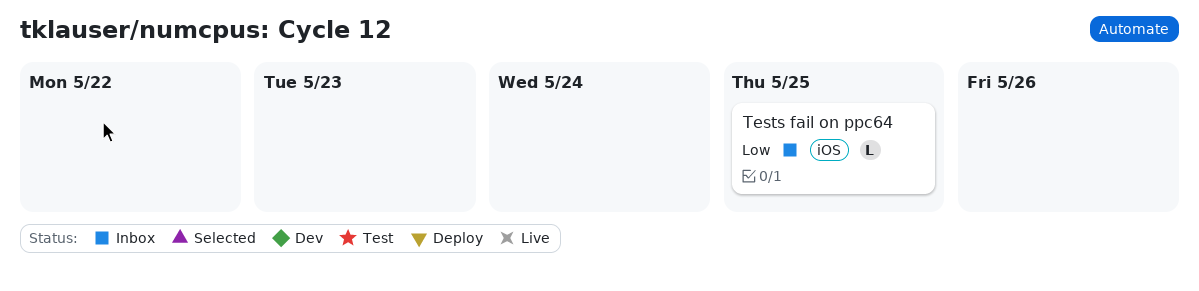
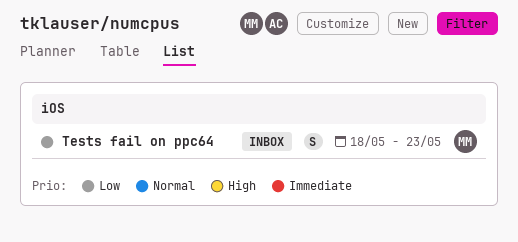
Tests fail on ppc64, estimate: L -> S
Tests fail on ppc64, due: May 25 -> May 23

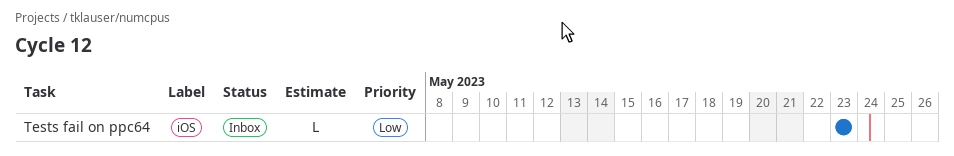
Tests fail on ppc64, estimate: S -> L
Tests fail on ppc64, start: May 18 -> May 23

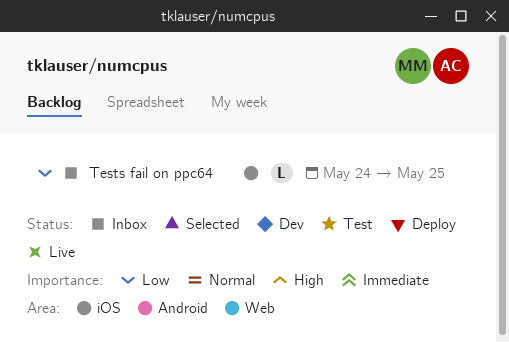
Tests fail on ppc64, start: May 23 -> May 24
Tests fail on ppc64, due: May 23 -> May 25

